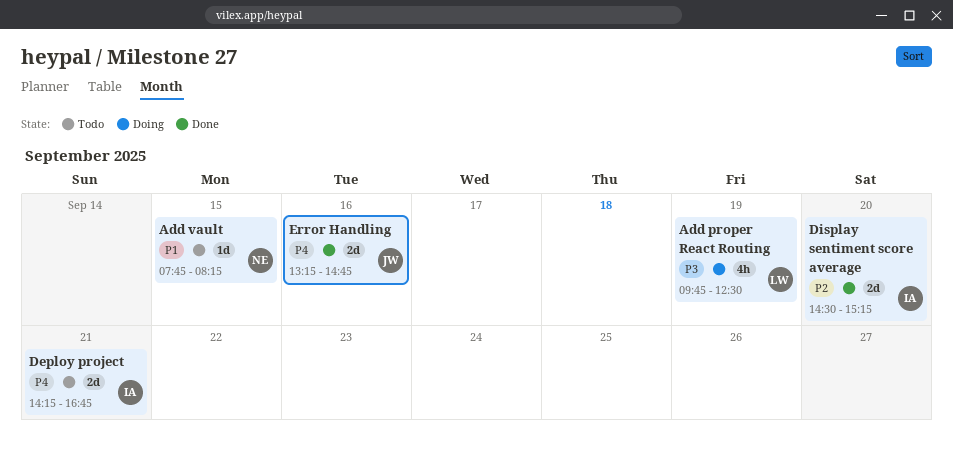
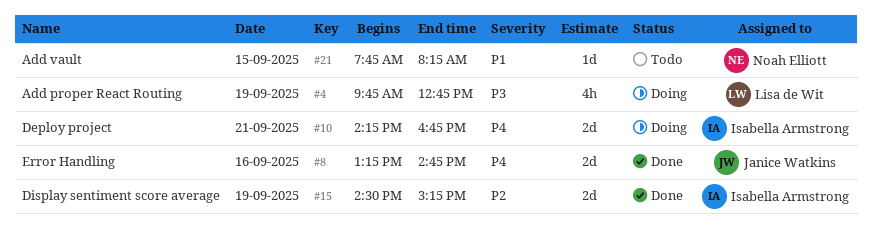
Add proper React Routing, ends: 12:30 -> 12:45
Deploy project, status: Todo -> Doing
Display sentiment score average, day: Sep 20 -> Sep 19

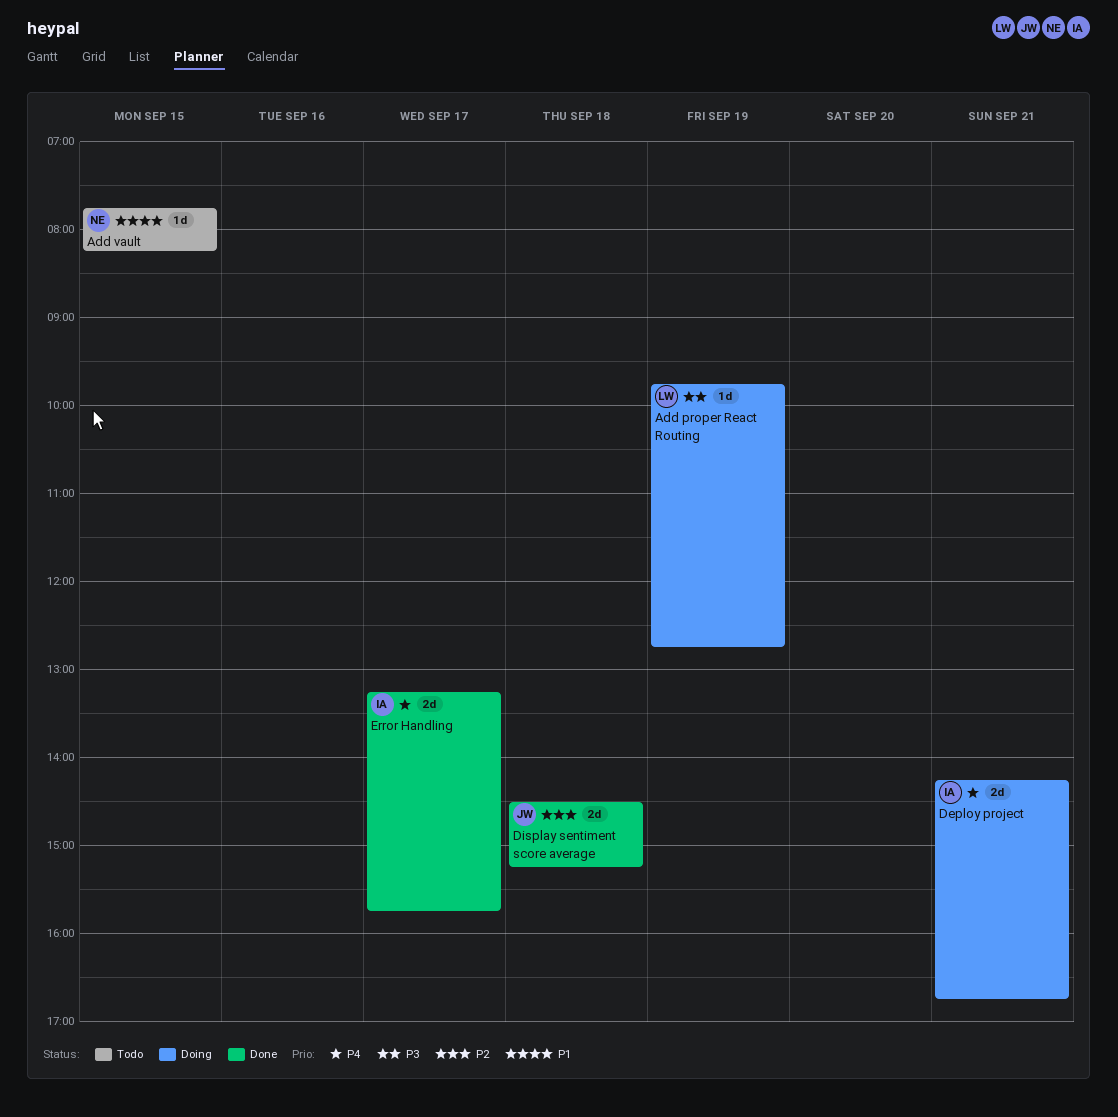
Add proper React Routing, estimate: 4h -> 1d
Display sentiment score average, owner: Isabella Armstrong -> Janice Watkins
Display sentiment score average, day: Sep 19 -> Sep 18
Error Handling, owner: Janice Watkins -> Isabella Armstrong
Error Handling, day: Sep 16 -> Sep 17
Error Handling, ends: 14:45 -> 15:45

